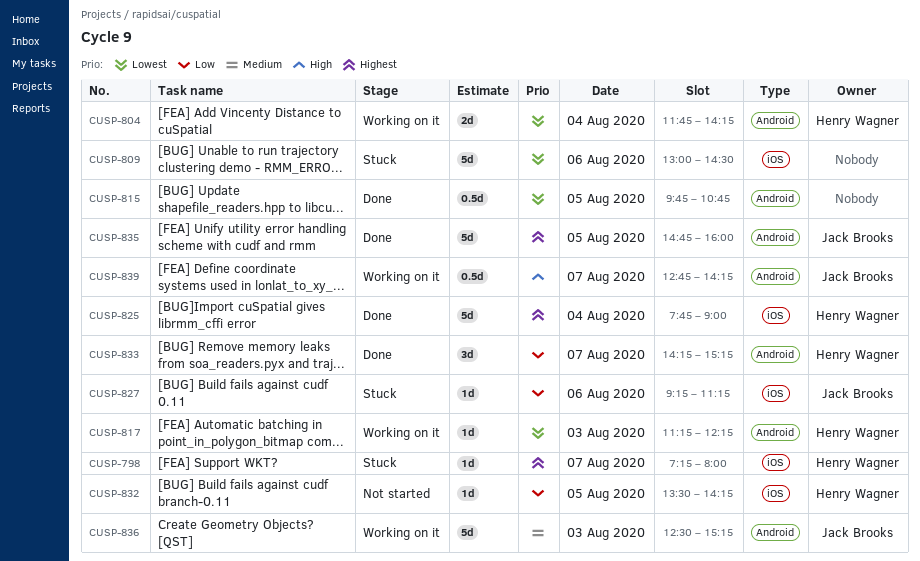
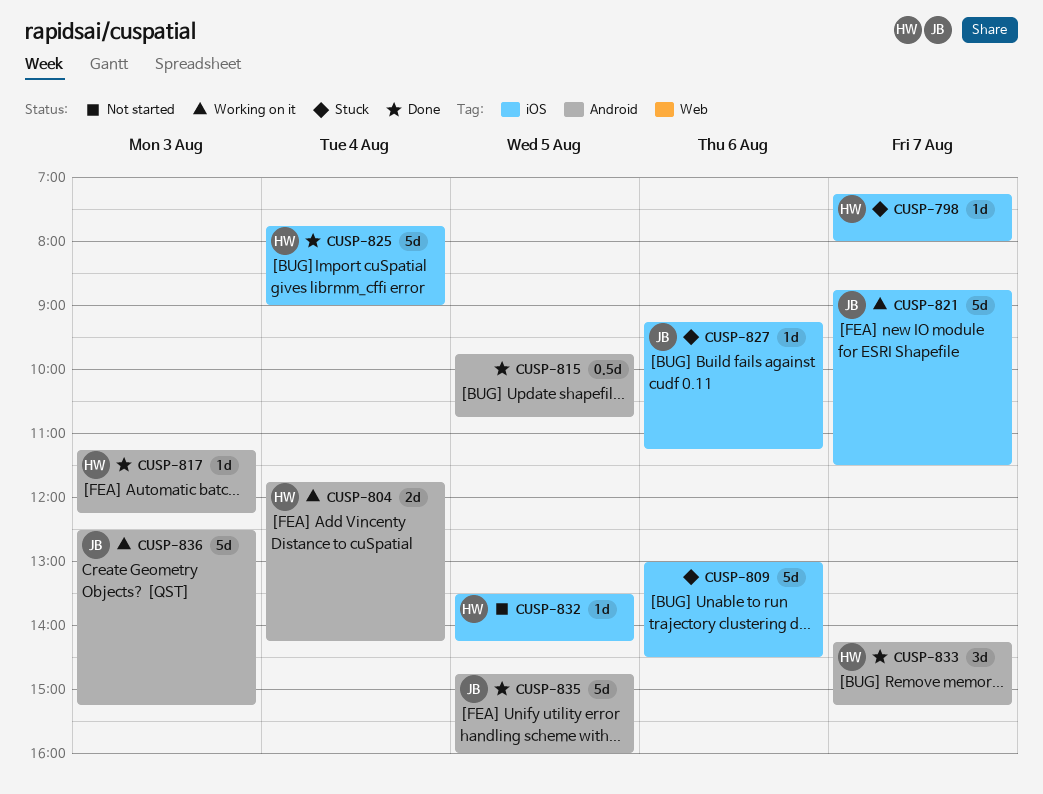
CUSP-817, status: Working on it -> Done
CUSP-821: none -> present
CUSP-839: present -> none

